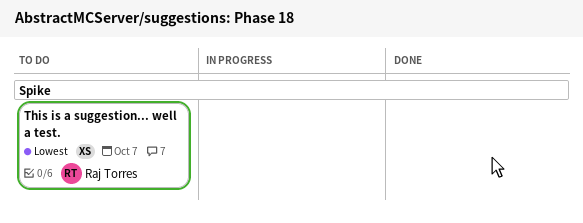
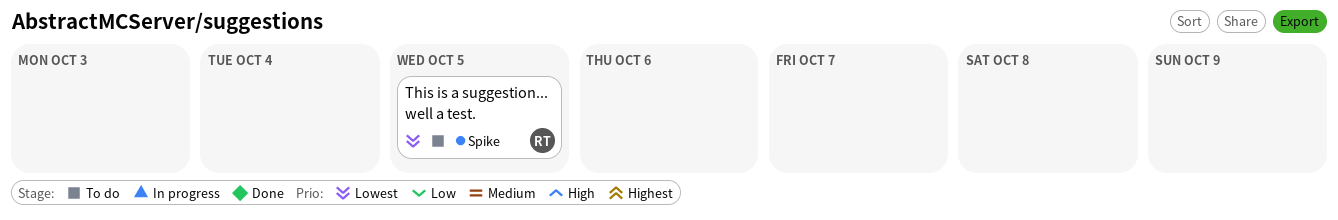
This is a suggestion... well a test., due: Oct 7 -> Oct 5

